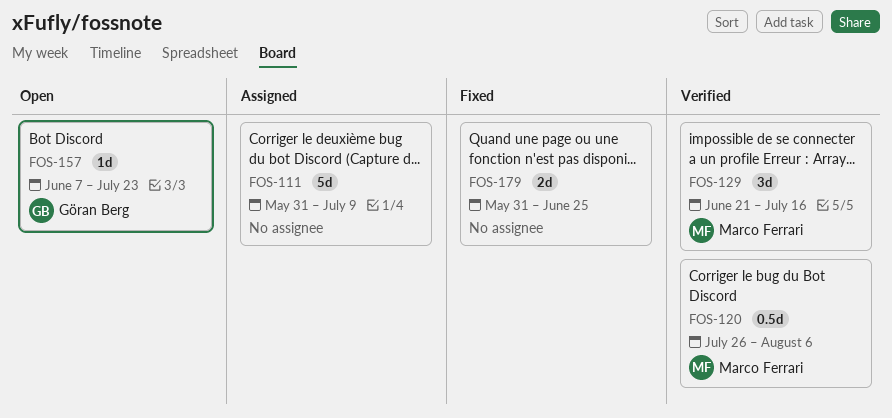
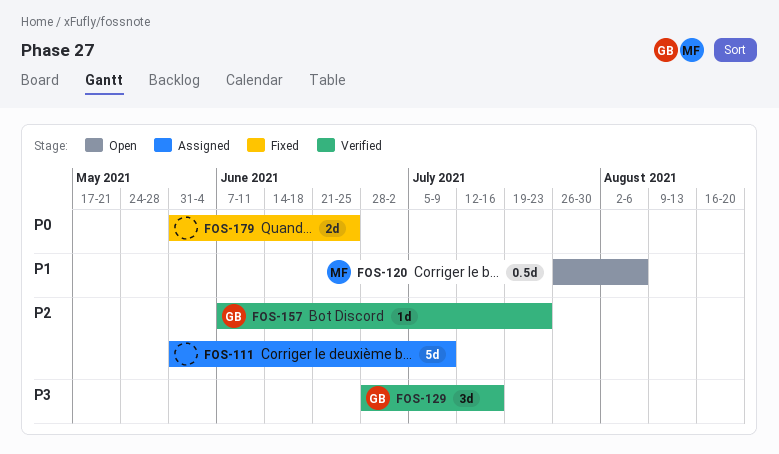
FOS-120, status: Verified -> Open
FOS-129, owner: Marco Ferrari -> Göran Berg
FOS-129, start: Jun 21 -> Jun 28
FOS-157, status: Open -> Verified

